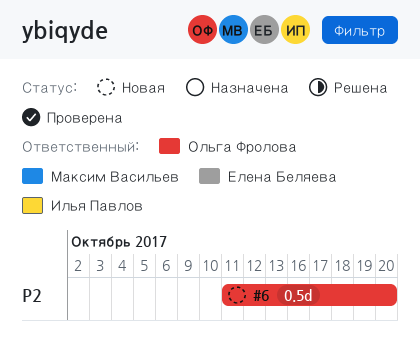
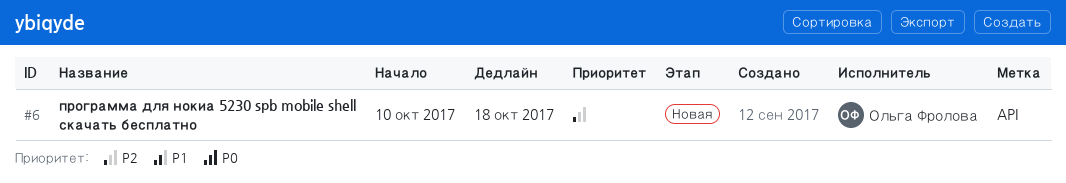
#6, start: Oct 11 -> Oct 10
#6, due: Oct 20 -> Oct 18

